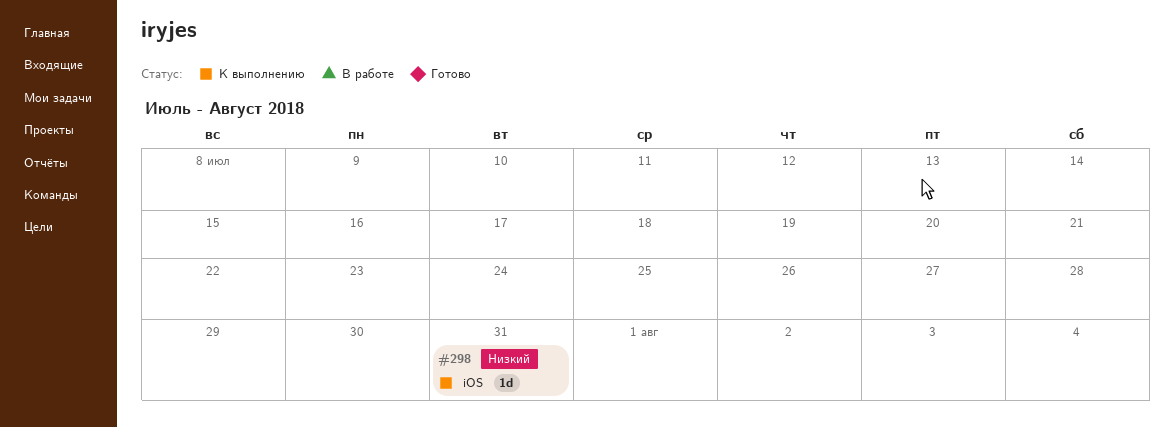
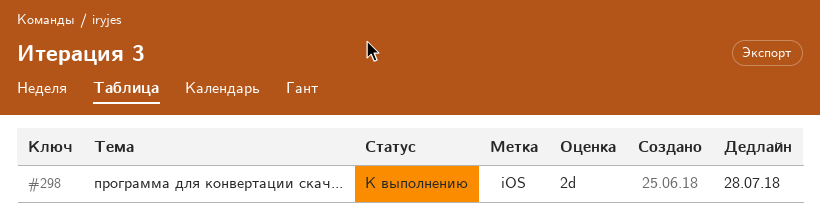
#298, estimate: 1d -> 2d
#298, due: Jul 31 -> Jul 28

